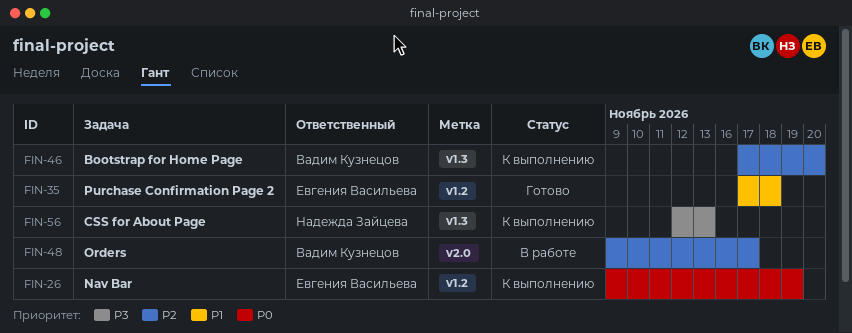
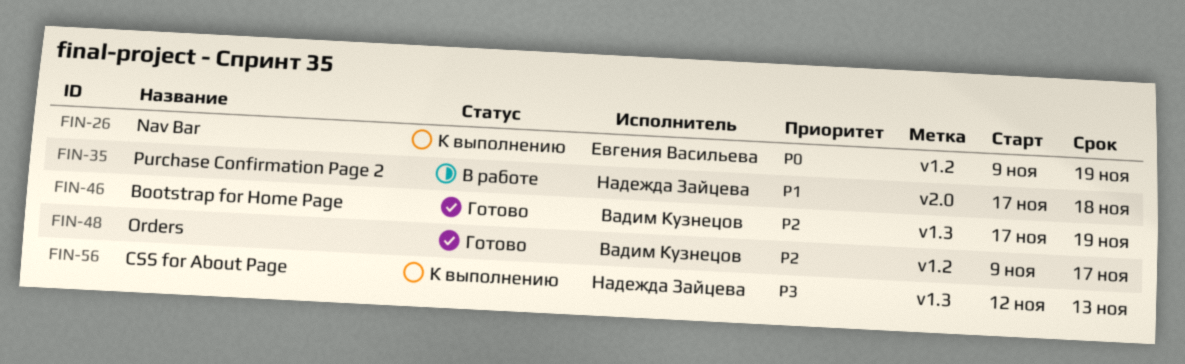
FIN-35, status: Готово -> В работе
FIN-35, owner: Евгения Васильева -> Надежда Зайцева
FIN-35, label: v1.2 -> v2.0
FIN-46, status: К выполнению -> Готово
FIN-46, due: Nov 20 -> Nov 19
FIN-48, status: В работе -> Готово
FIN-48, label: v2.0 -> v1.2

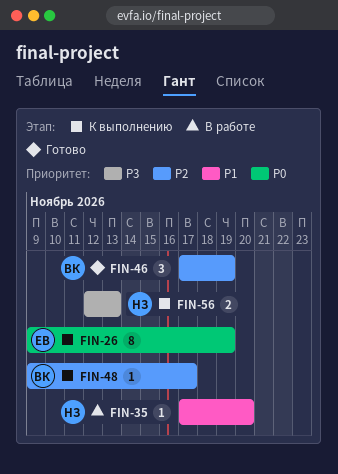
FIN-35, due: Nov 18 -> Nov 20
FIN-48, status: Готово -> К выполнению

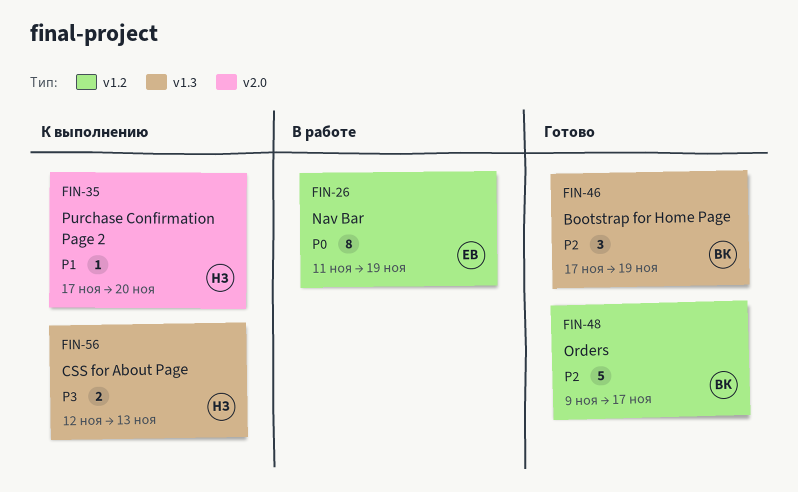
FIN-26, status: К выполнению -> В работе
FIN-26, start: Nov 9 -> Nov 11
FIN-35, status: В работе -> К выполнению
FIN-48, status: К выполнению -> Готово
FIN-48, estimate: 1 -> 5

